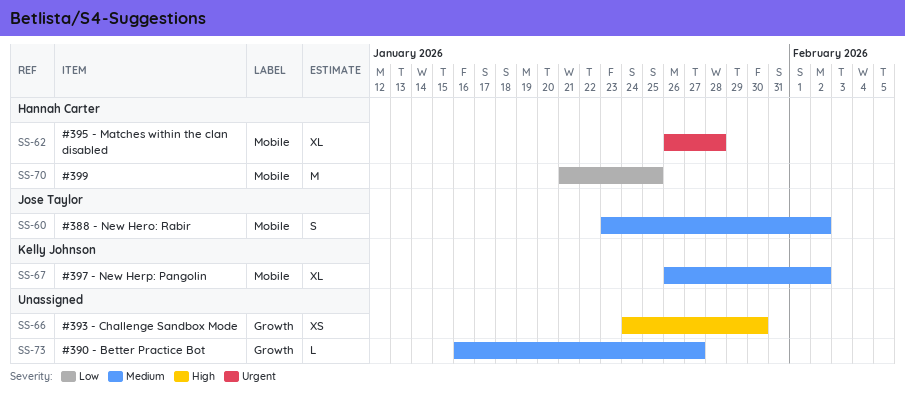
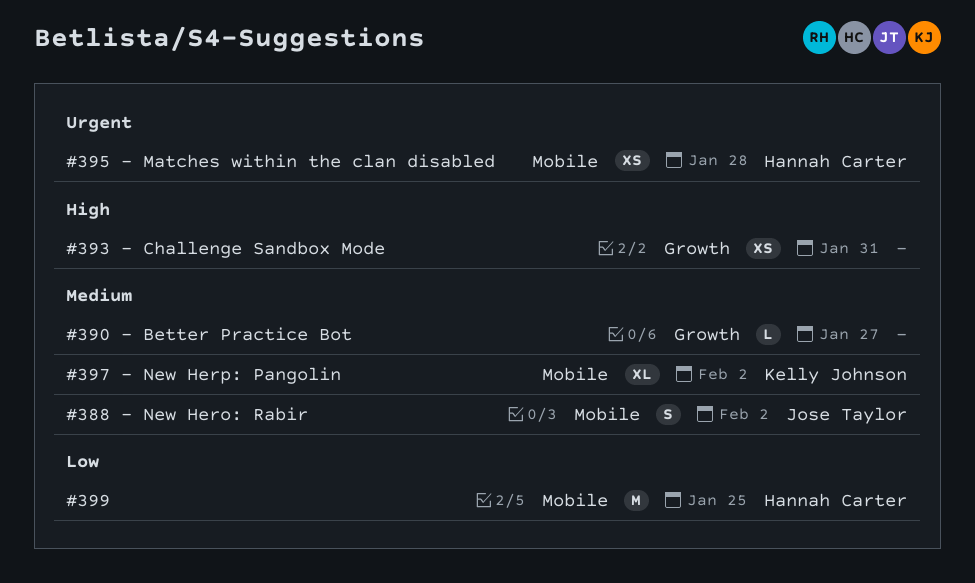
#393 - Challenge Sandbox Mode, due: Jan 30 -> Jan 31
#395 - Matches within the clan disabled, estimate: XL -> XS

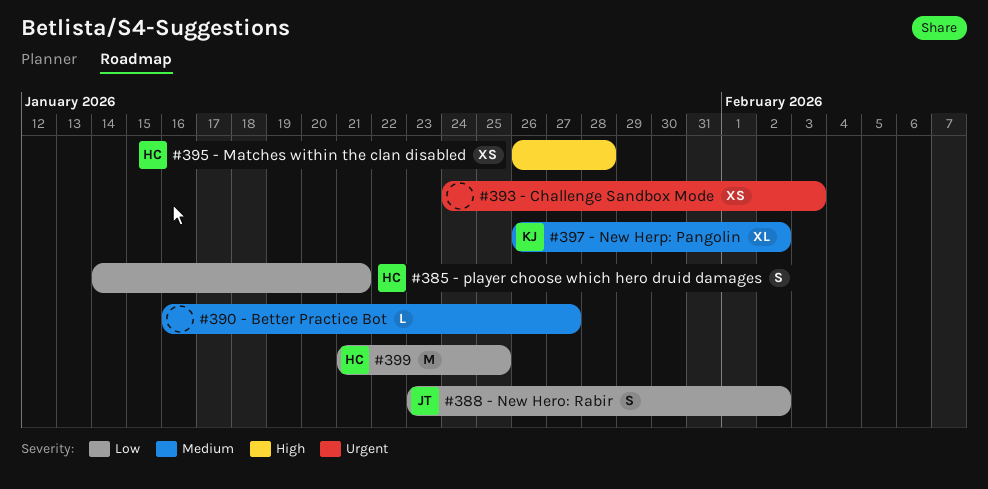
#385 - player choose which hero druid damages: none -> present
#388 - New Hero: Rabir, priority: Medium -> Low
#393 - Challenge Sandbox Mode, priority: High -> Urgent
#393 - Challenge Sandbox Mode, due: Jan 31 -> Feb 3
#395 - Matches within the clan disabled, priority: Urgent -> High

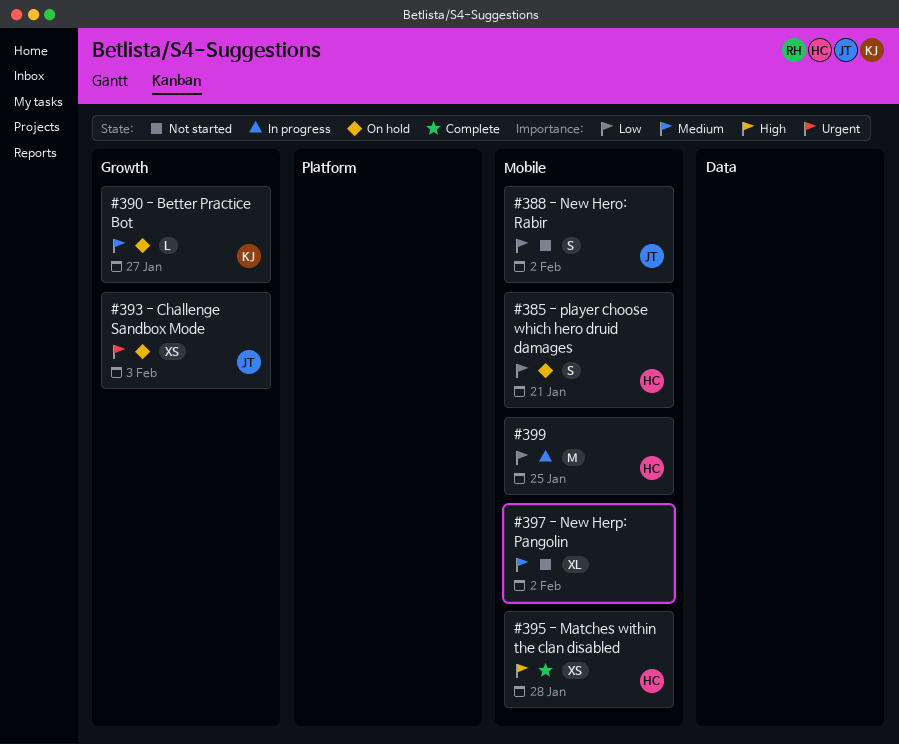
#390 - Better Practice Bot, owner: none -> KJ
#393 - Challenge Sandbox Mode, owner: none -> JT
#397 - New Herp: Pangolin, owner: KJ -> none

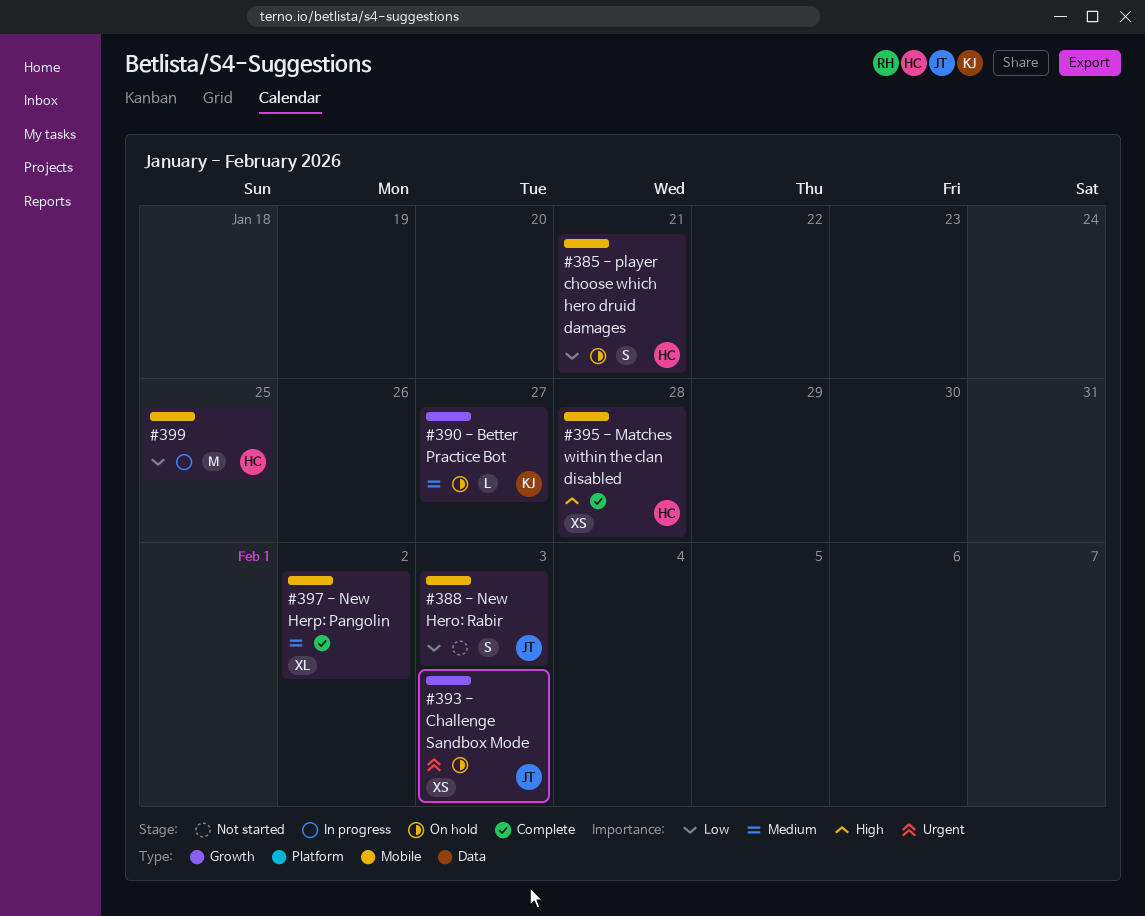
#388 - New Hero: Rabir, due: Feb 2 -> Feb 3
#397 - New Herp: Pangolin, status: Not started -> Complete

